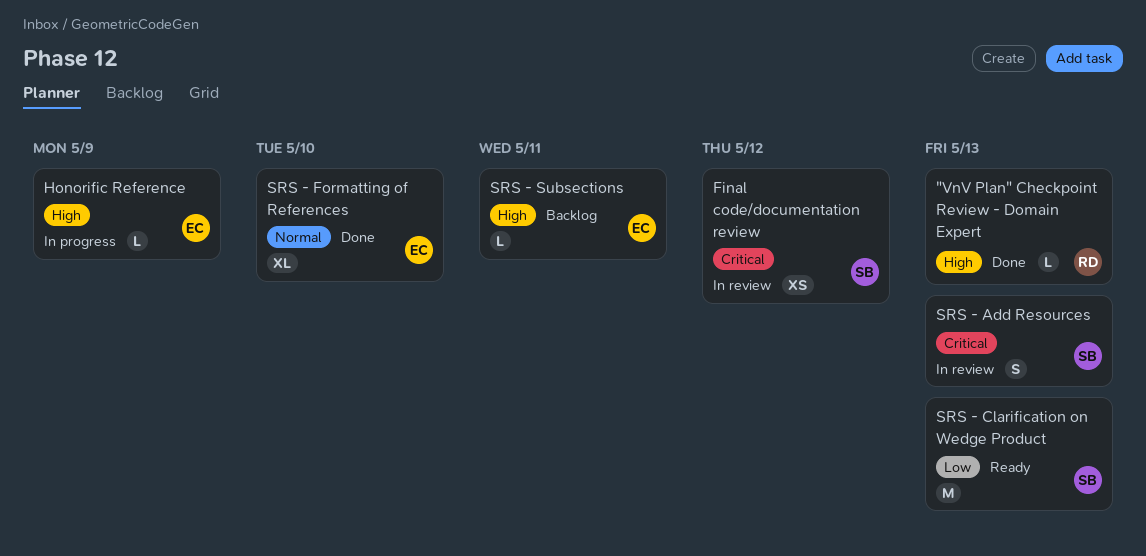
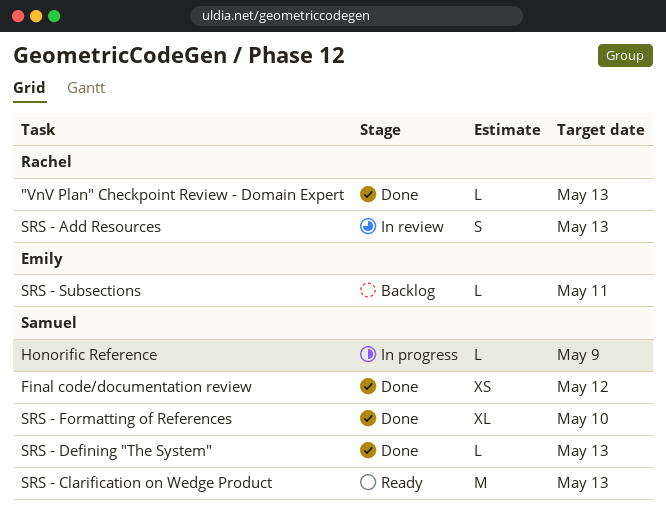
Final code/documentation review, status: In review -> Done
Honorific Reference, owner: Emily -> Samuel
SRS - Add Resources, owner: Samuel -> Rachel
SRS - Defining "The System": none -> present
SRS - Formatting of References, owner: Emily -> Samuel

